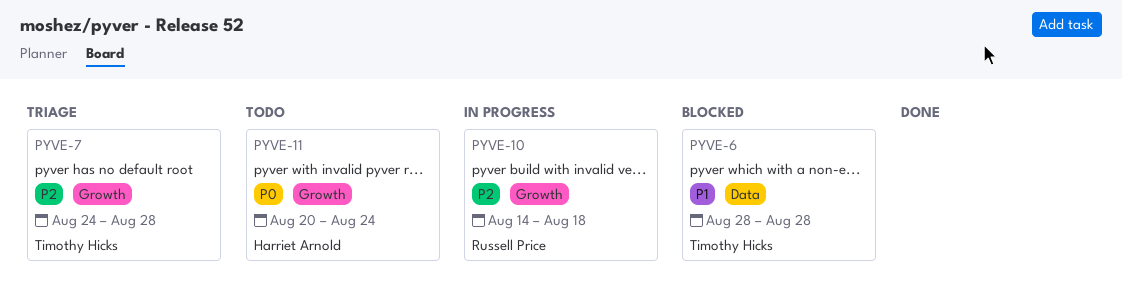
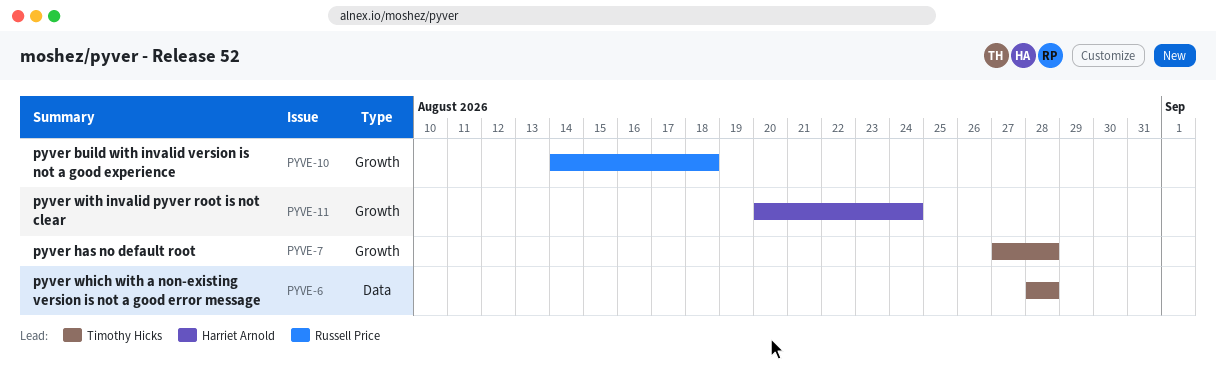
PYVE-7, start: Aug 24 -> Aug 27

